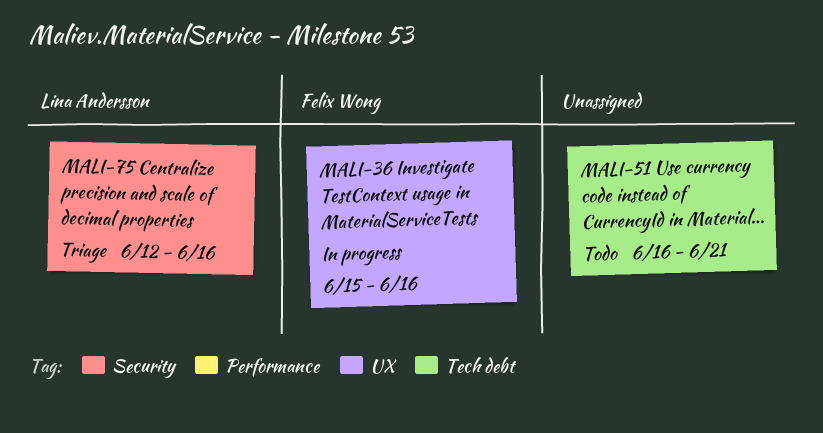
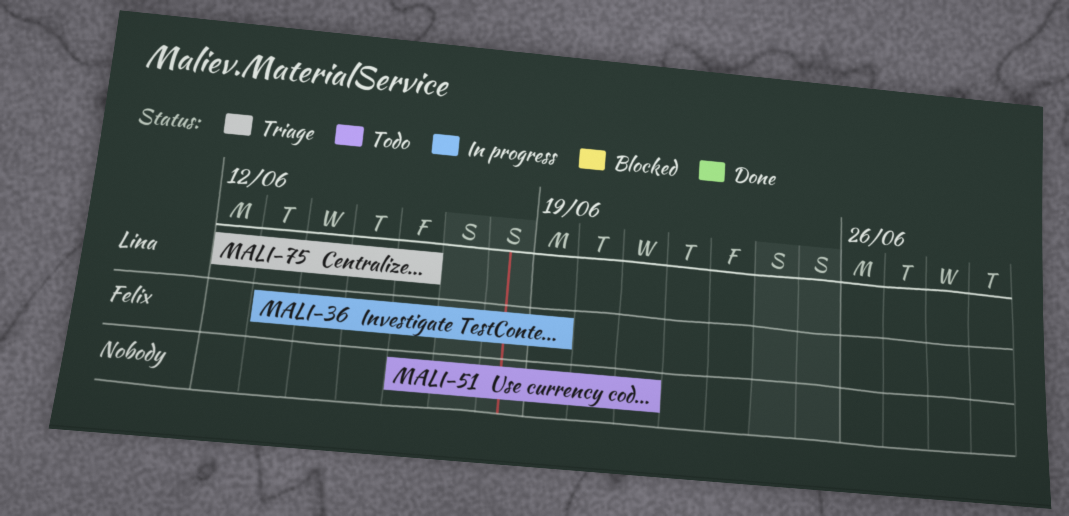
MALI-36, start: Jun 15 -> Jun 13
MALI-36, due: Jun 16 -> Jun 19

